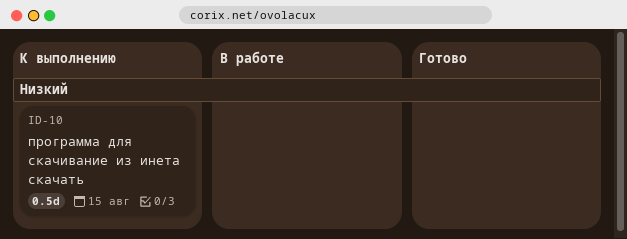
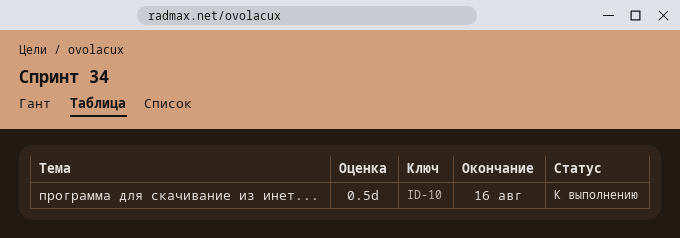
ID-10, due: Aug 15 -> Aug 16

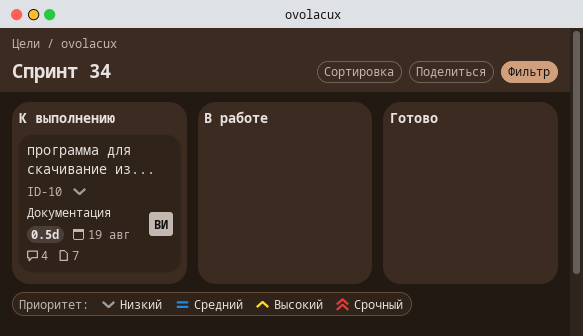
ID-10, due: Aug 16 -> Aug 19

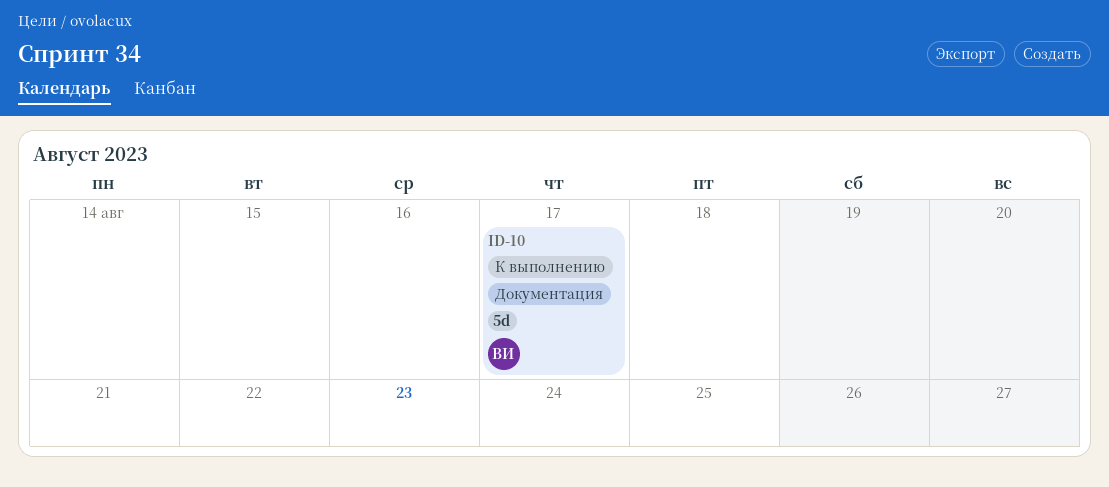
ID-10, estimate: 0.5d -> 5d
ID-10, due: Aug 19 -> Aug 17

